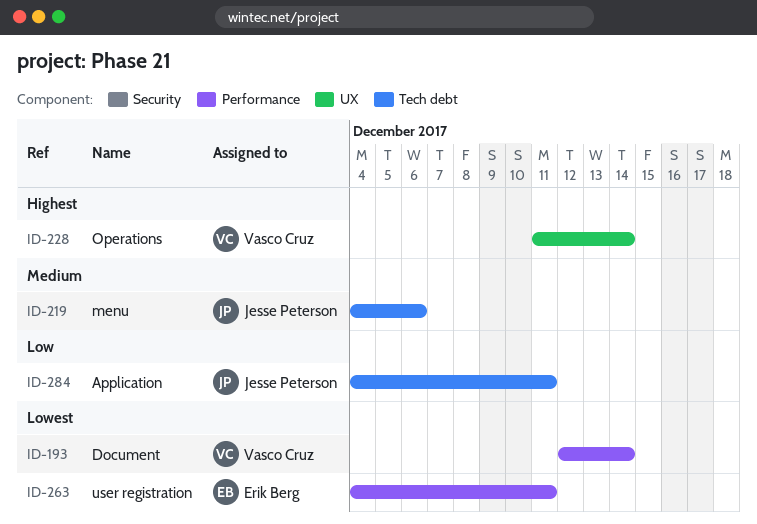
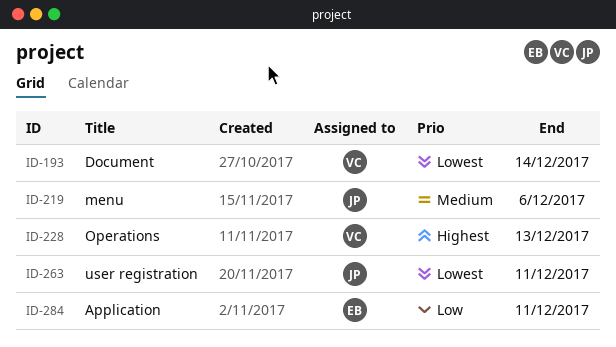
ID-228, due: Dec 14 -> Dec 13
ID-263, owner: Erik Berg -> Jesse Peterson
ID-284, owner: Jesse Peterson -> Erik Berg

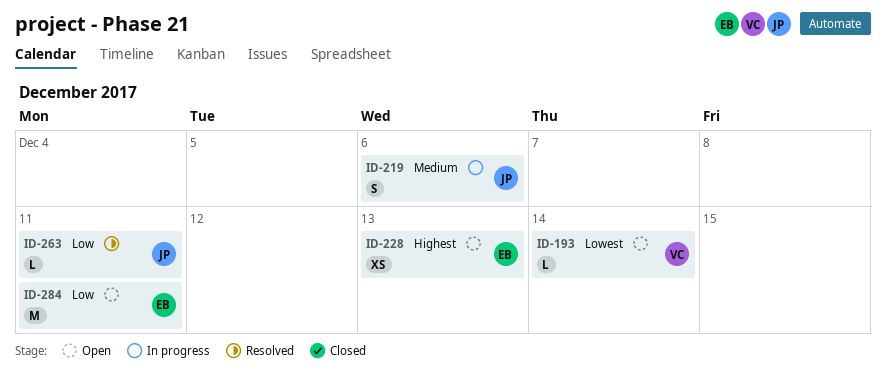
ID-228, owner: VC -> EB
ID-263, priority: Lowest -> Low

